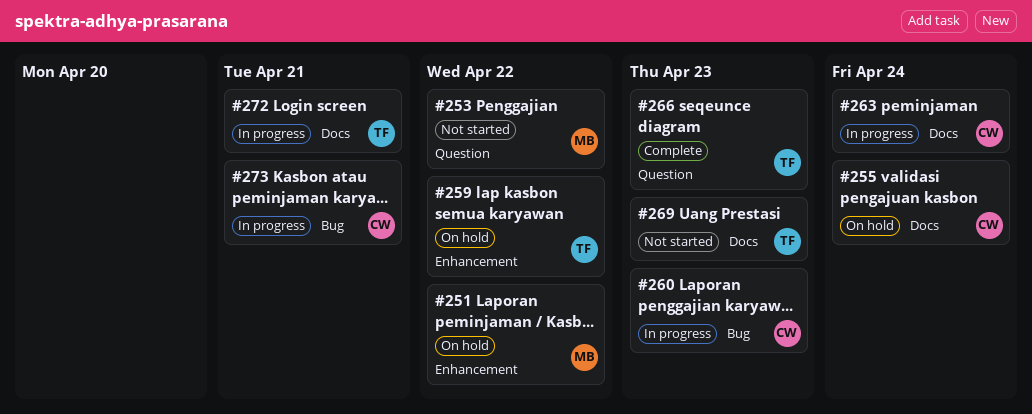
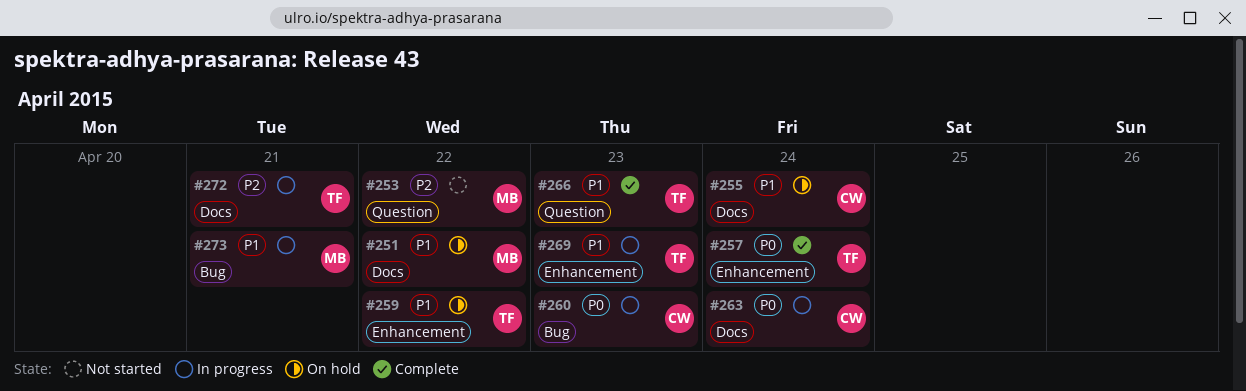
#251, label: Enhancement -> Docs
#257: none -> present
#269, status: Not started -> In progress
#269, label: Docs -> Enhancement
#273, owner: CW -> MB

